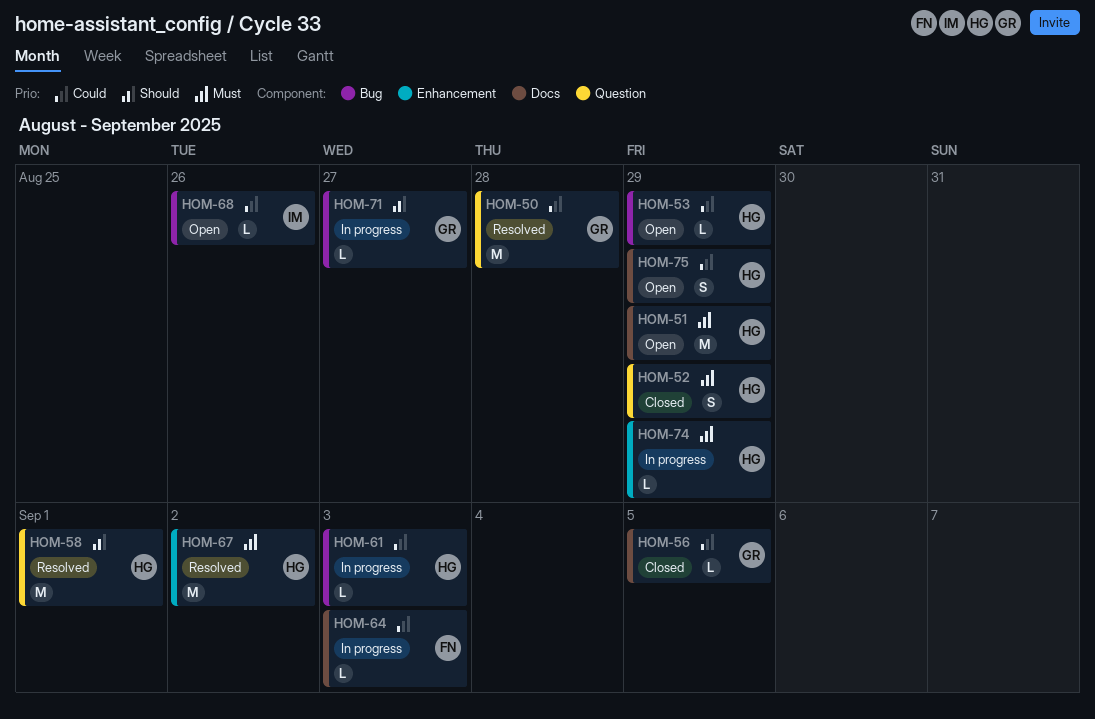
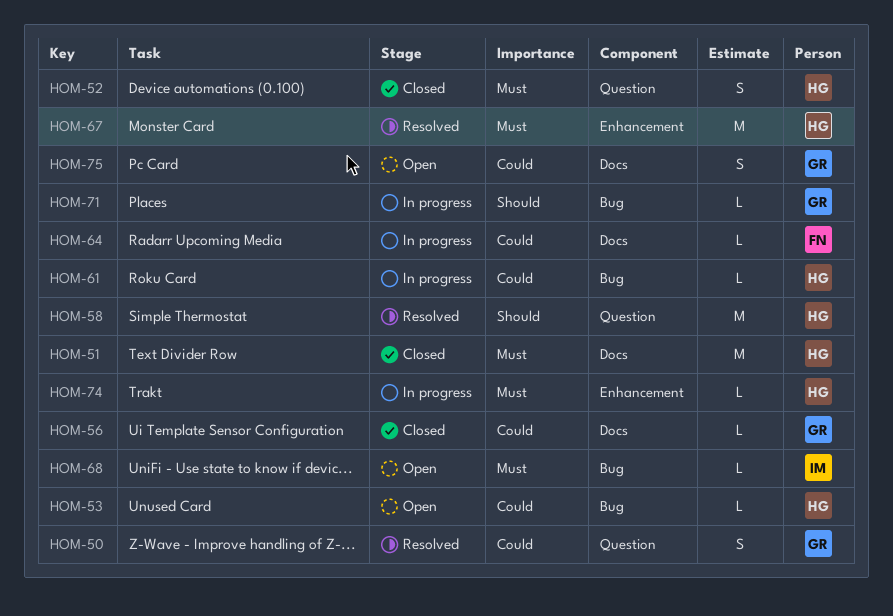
HOM-50, estimate: M -> S
HOM-51, status: Open -> Closed
HOM-68, priority: Could -> Must
HOM-75, owner: HG -> GR

